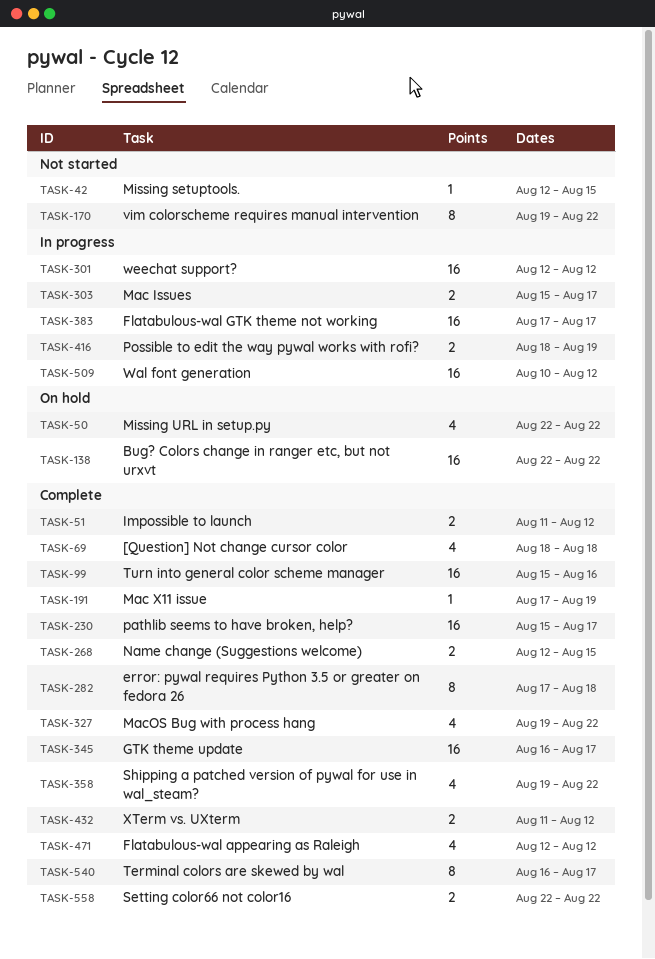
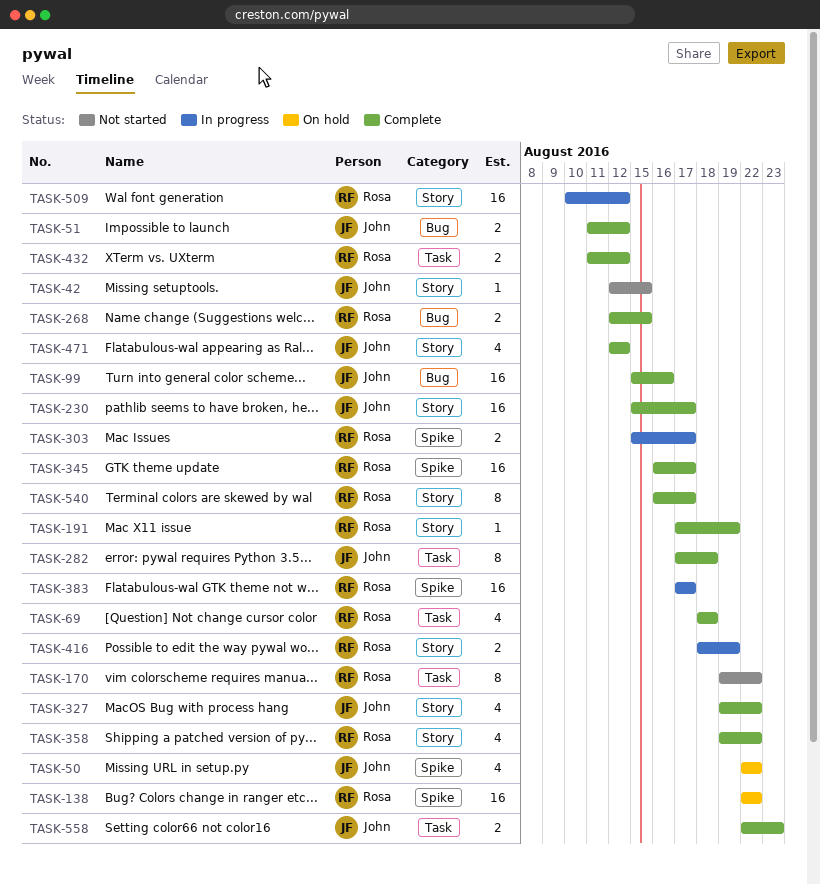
TASK-301: present -> none
TASK-558, due: Aug 22 -> Aug 23

